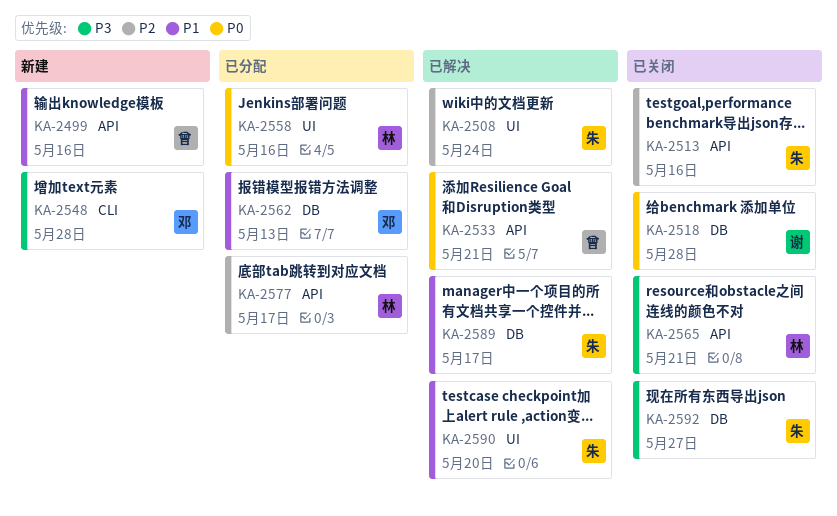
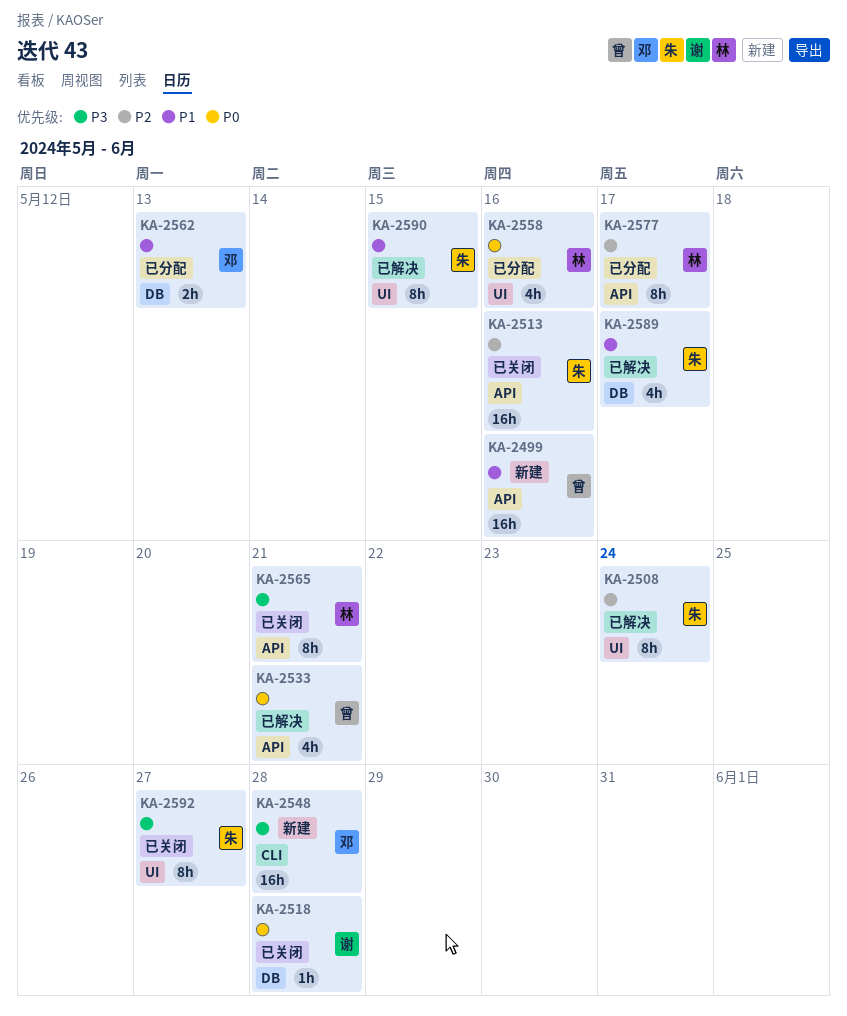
KA-2590, due: May 20 -> May 15
KA-2592, label: DB -> UI

